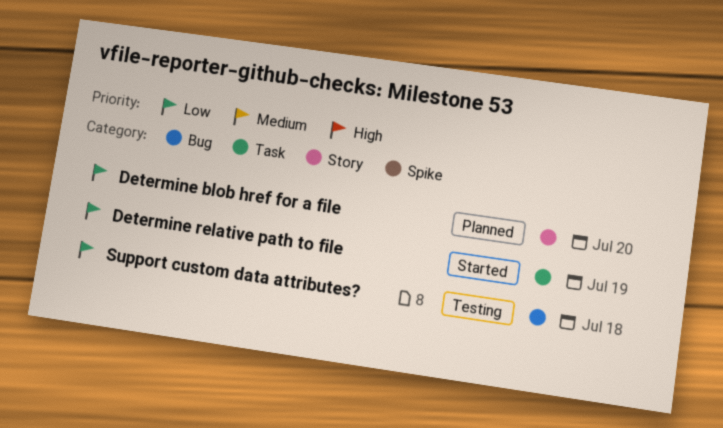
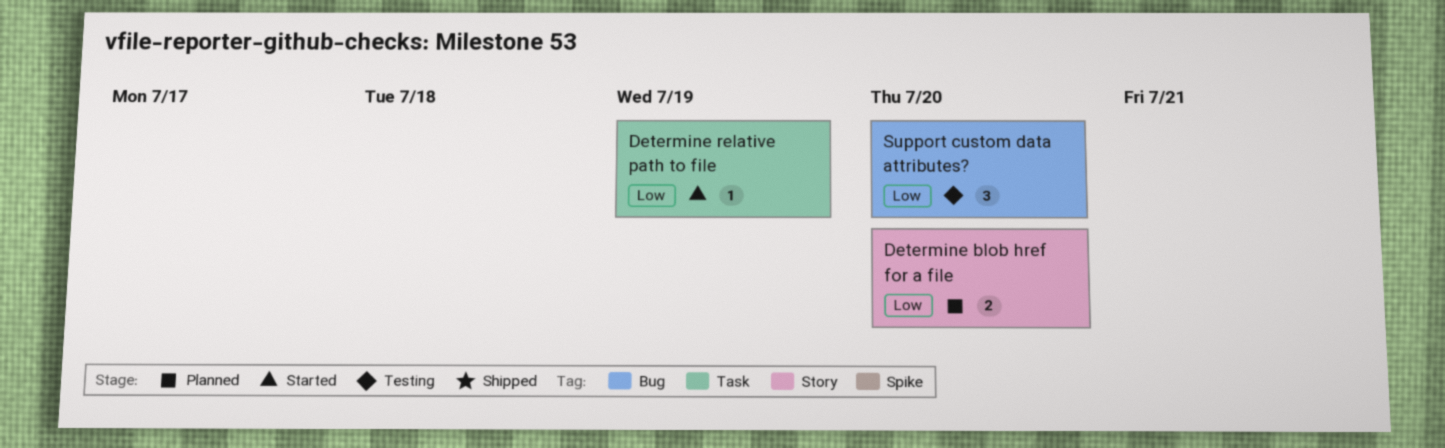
Support custom data attributes?, due: Jul 18 -> Jul 20

